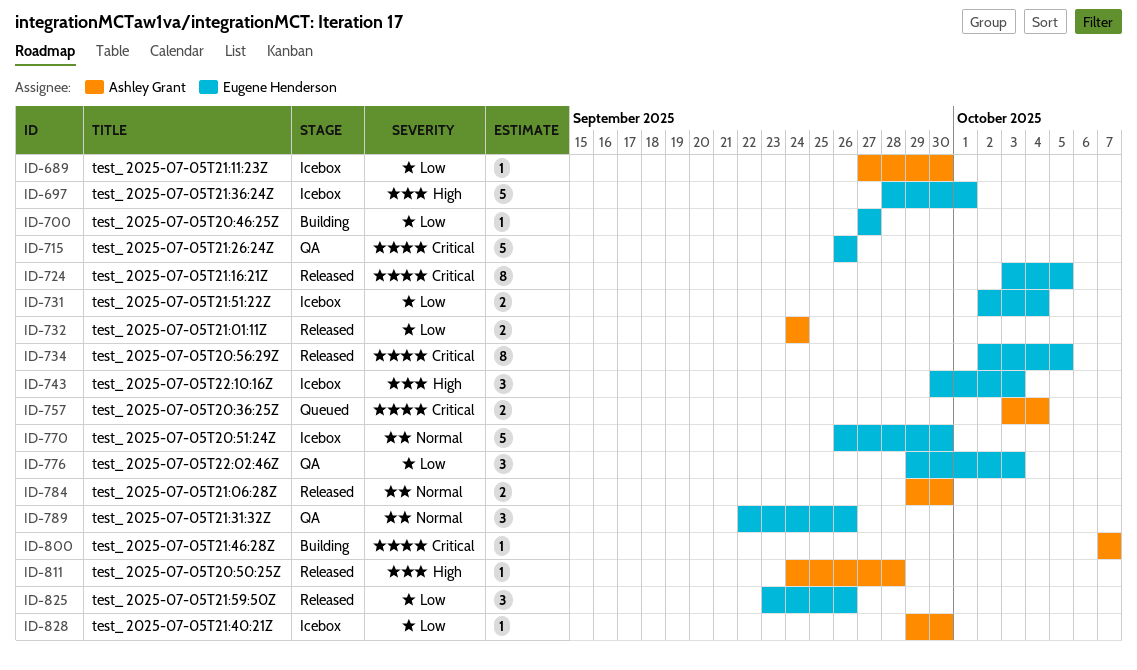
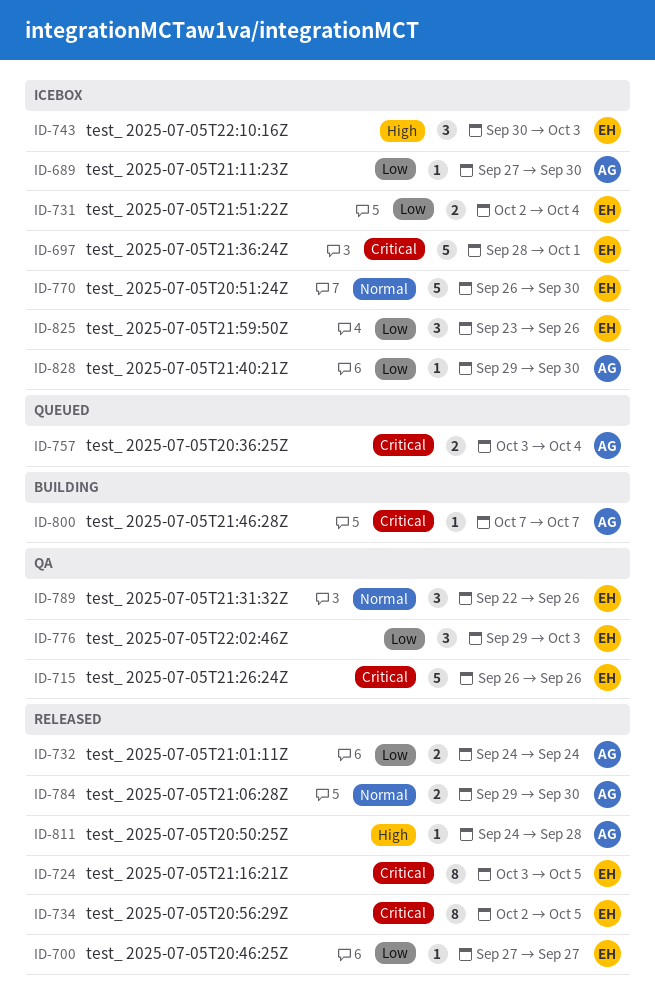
ID-697, priority: High -> Critical
ID-700, status: Building -> Released
ID-825, status: Released -> Icebox

